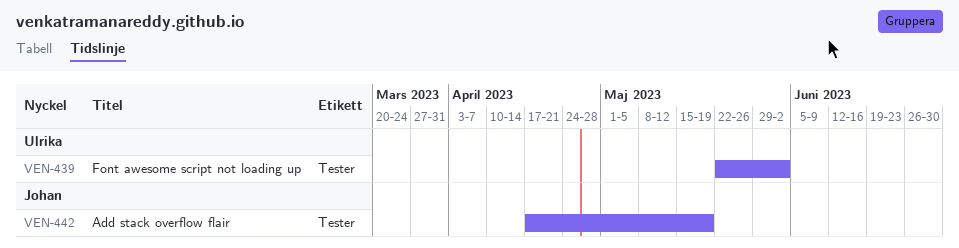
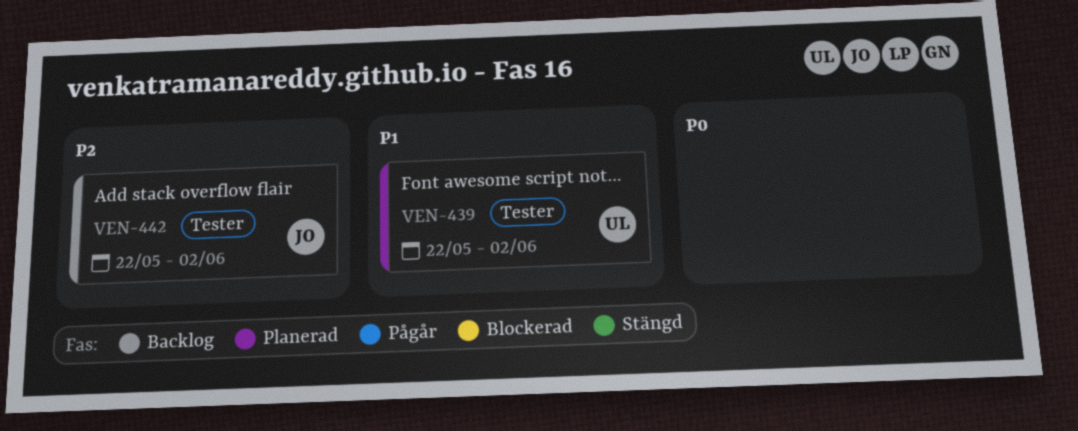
VEN-442, start: Apr 17 -> May 22
VEN-442, due: May 19 -> Jun 2

